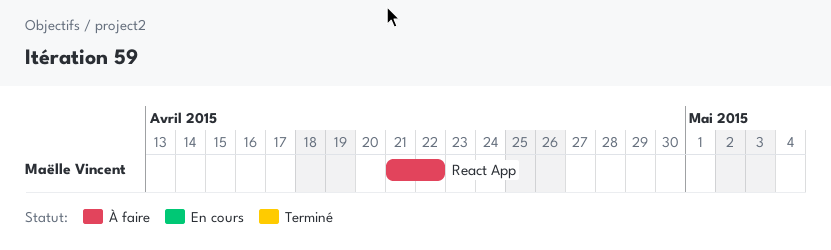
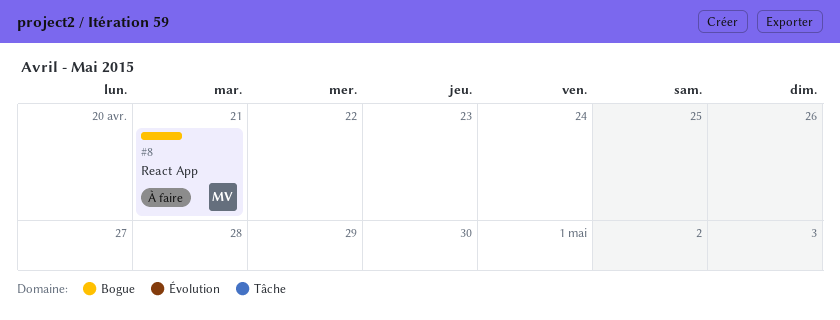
React App, due: Apr 22 -> Apr 21

